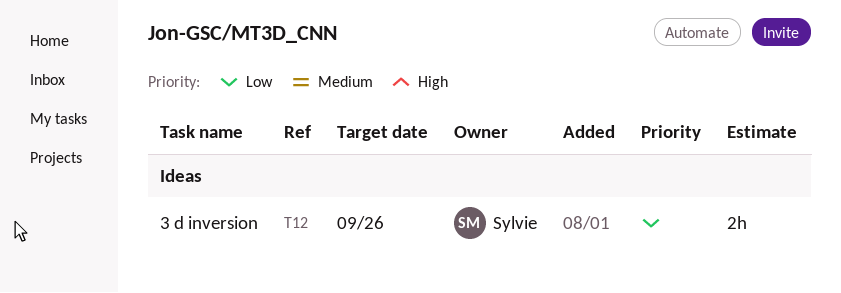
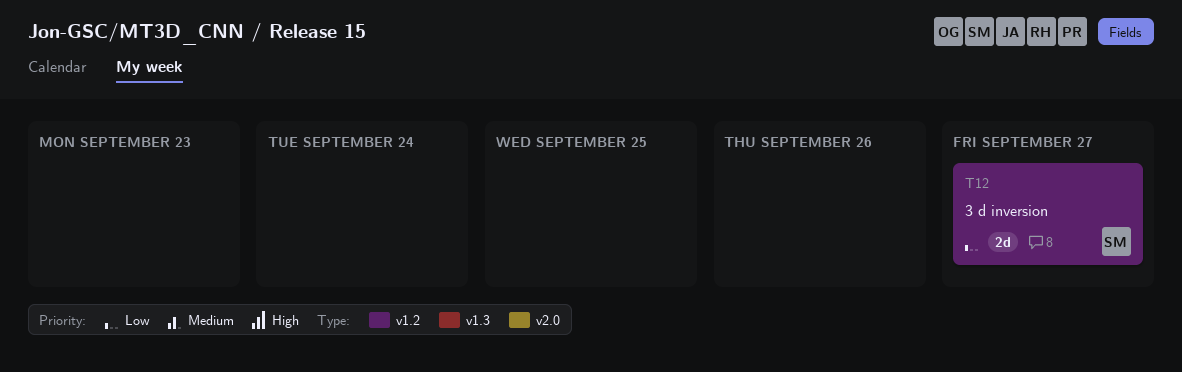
T12, estimate: 2h -> 2d
T12, due: Sep 26 -> Sep 27

